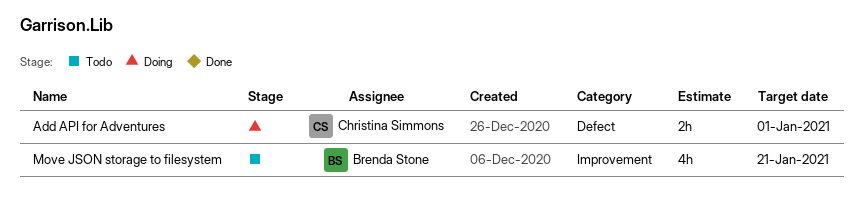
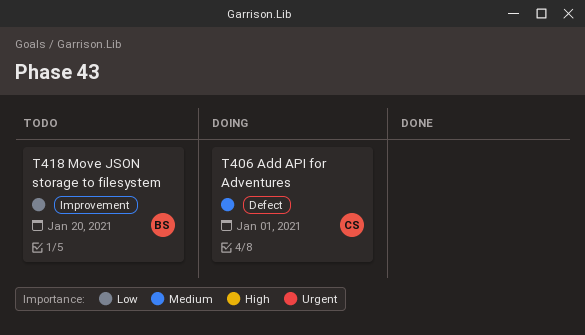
Move JSON storage to filesystem, due: Jan 21 -> Jan 20

